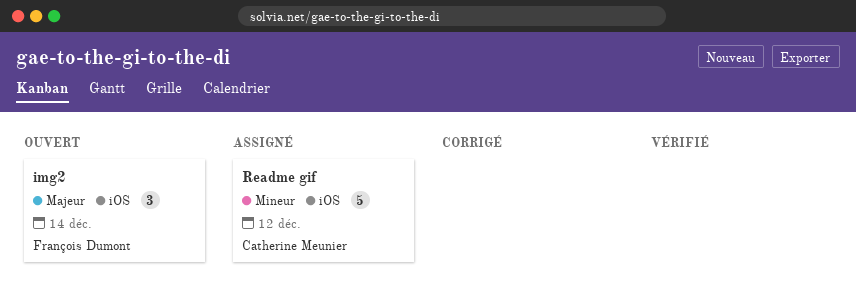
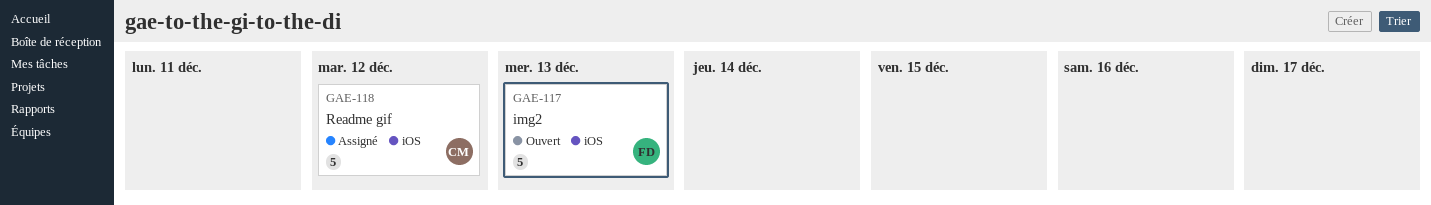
img2, estimate: 3 -> 5
img2, due: Dec 14 -> Dec 13

